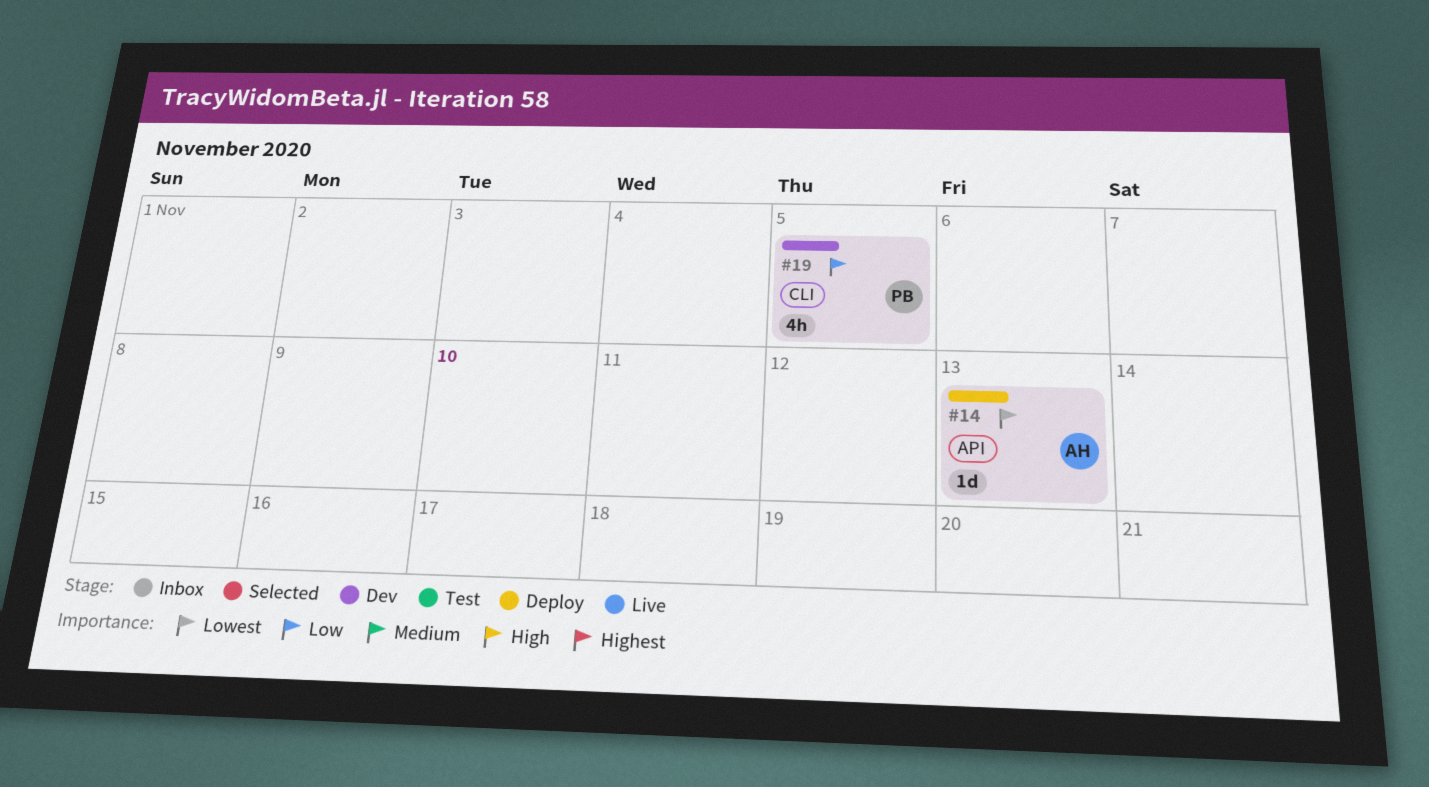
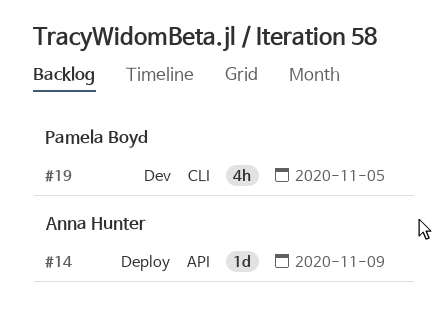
#14, due: Nov 13 -> Nov 9

